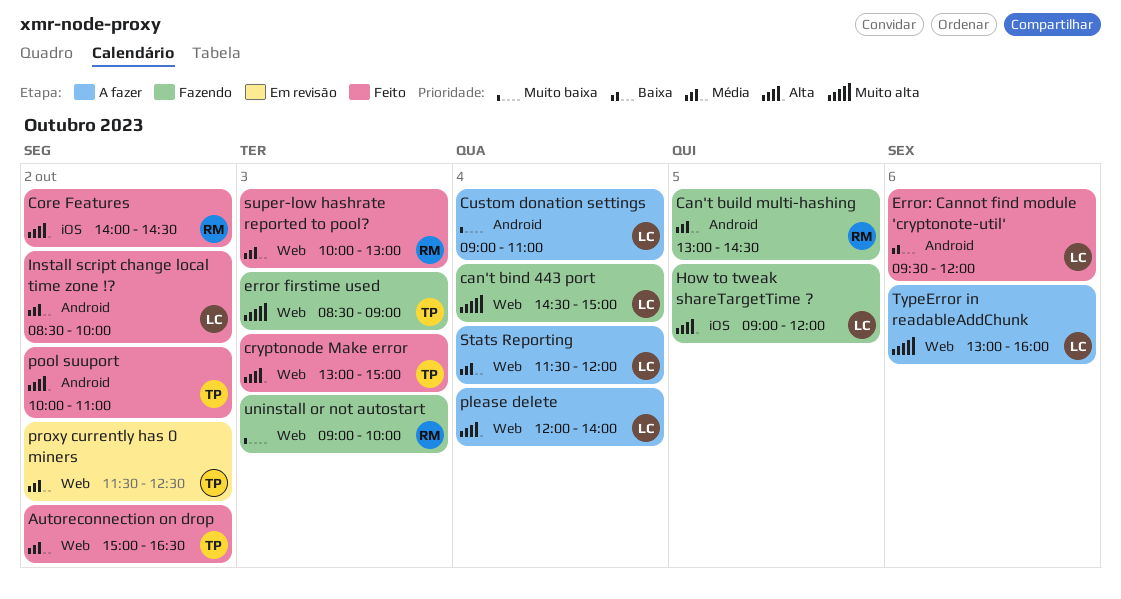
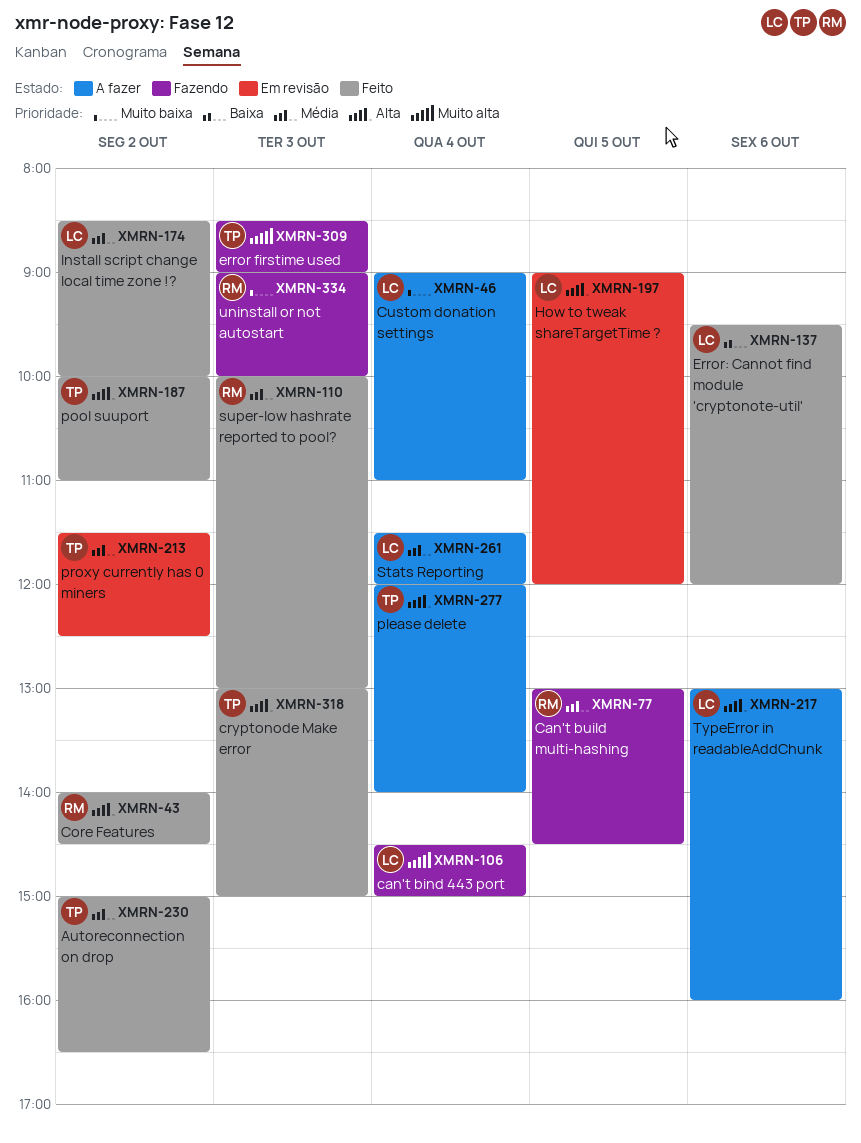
How to tweak shareTargetTime ?, status: Fazendo -> Em revisão
please delete, owner: LC -> TP
TypeError in readableAddChunk, priority: Muito alta -> Alta

